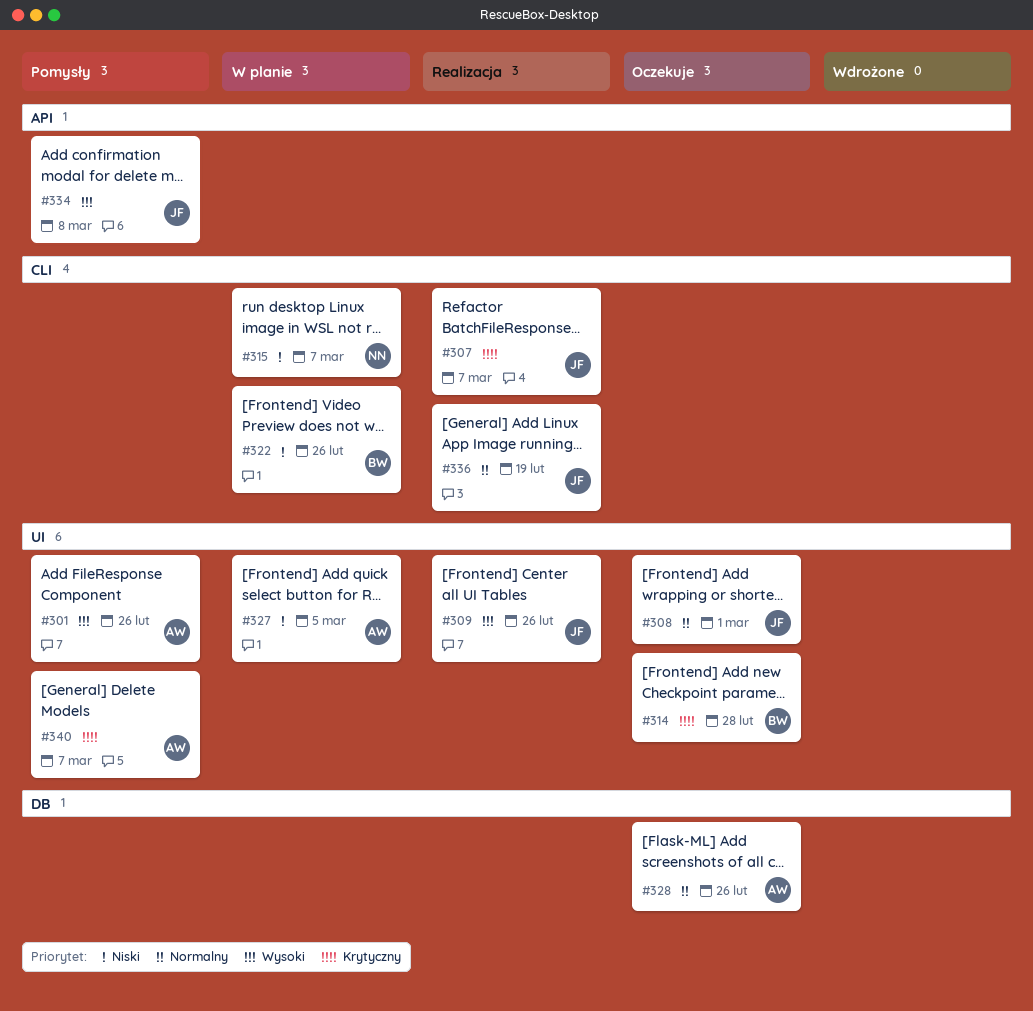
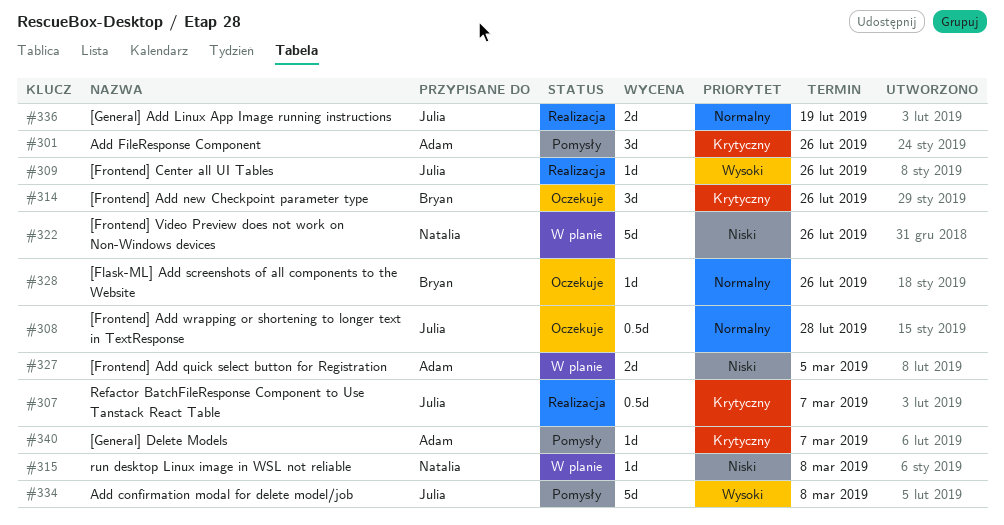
#301, priority: Wysoki -> Krytyczny
#308, due: Mar 1 -> Feb 28
#314, due: Feb 28 -> Feb 26
#315, due: Mar 7 -> Mar 8
#322, owner: Bryan -> Natalia
#328, owner: Adam -> Bryan

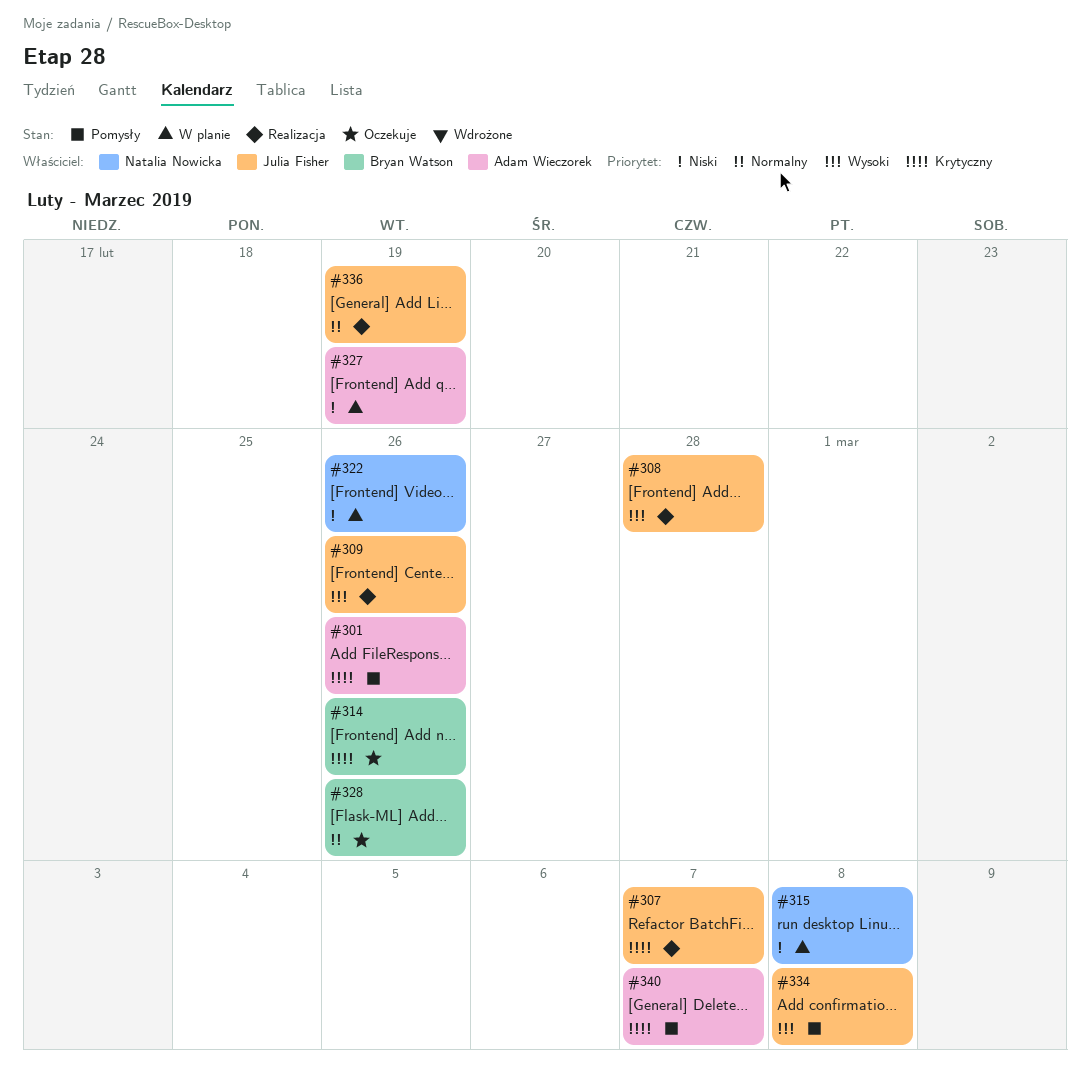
#308, status: Oczekuje -> Realizacja
#308, priority: Normalny -> Wysoki
#327, due: Mar 5 -> Feb 19

